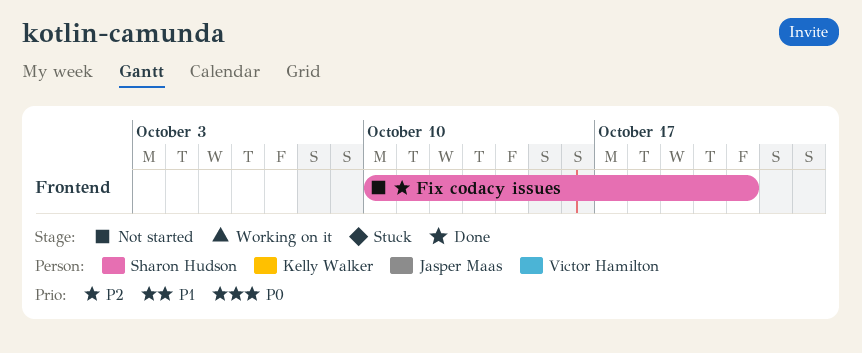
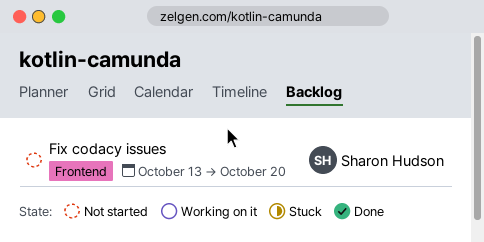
Fix codacy issues, start: Oct 10 -> Oct 13
Fix codacy issues, due: Oct 21 -> Oct 20

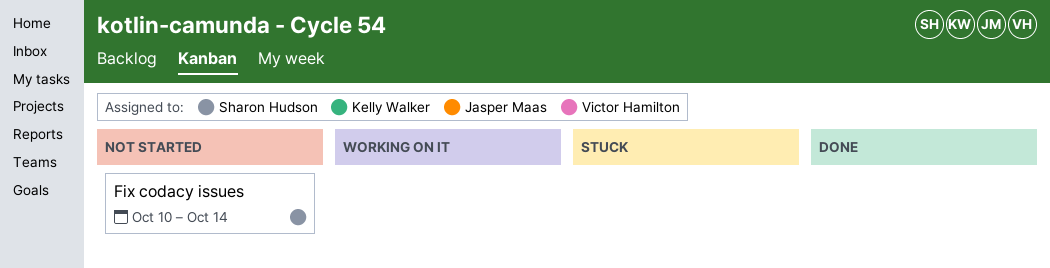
Fix codacy issues, start: Oct 13 -> Oct 10
Fix codacy issues, due: Oct 20 -> Oct 14

